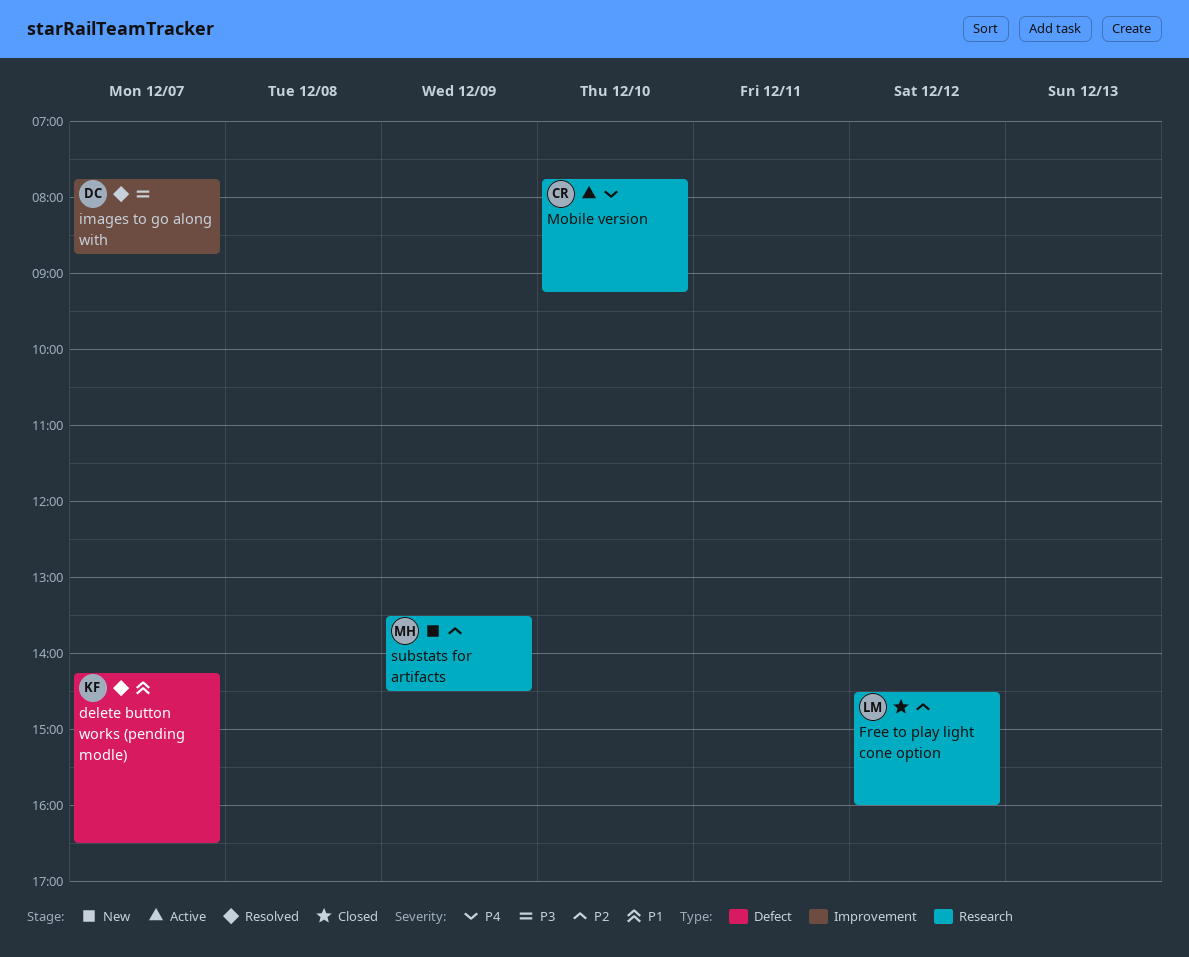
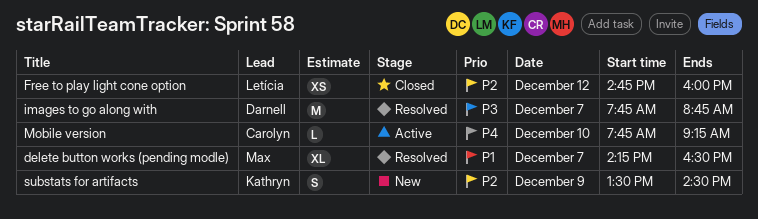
delete button works (pending modle), owner: Kathryn -> Max
Free to play light cone option, begins: 14:30 -> 14:45
substats for artifacts, owner: Max -> Kathryn

